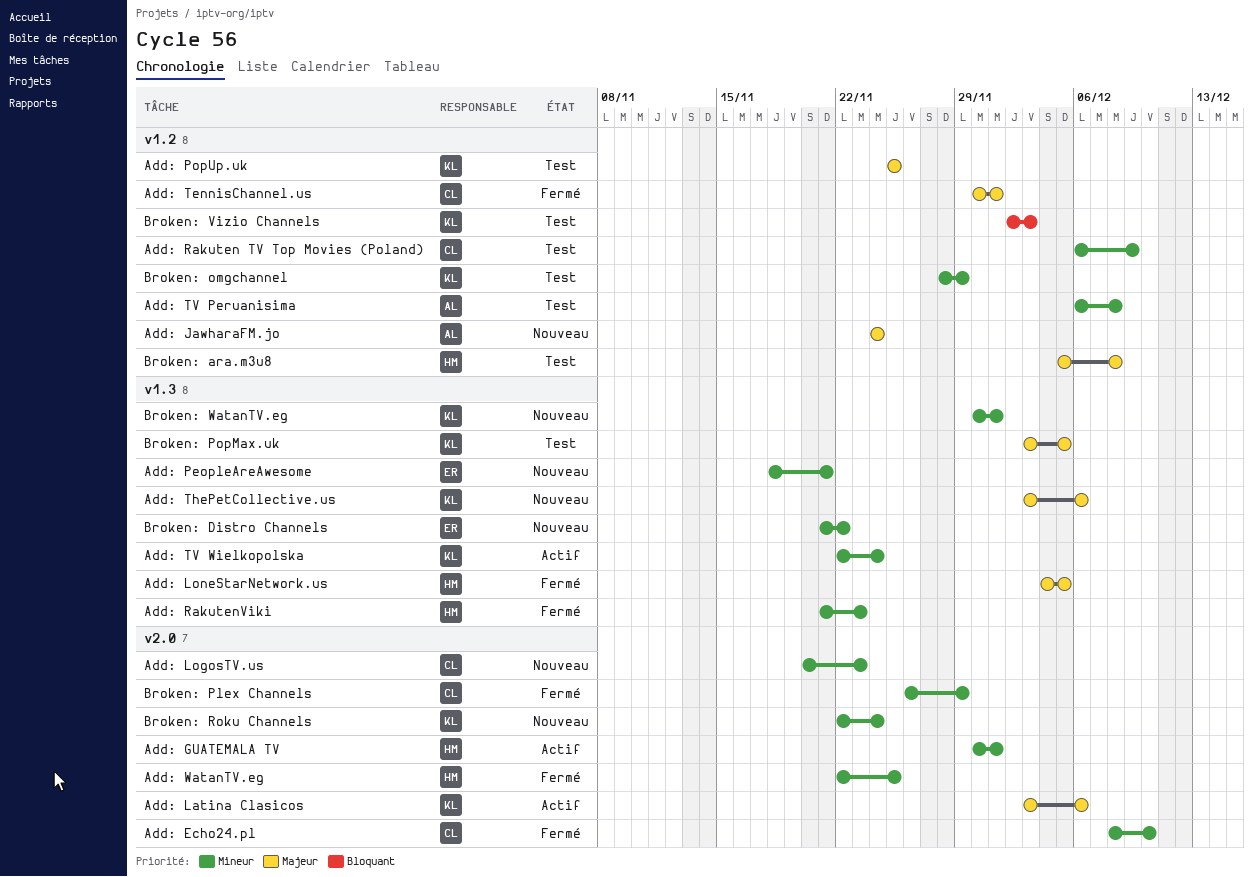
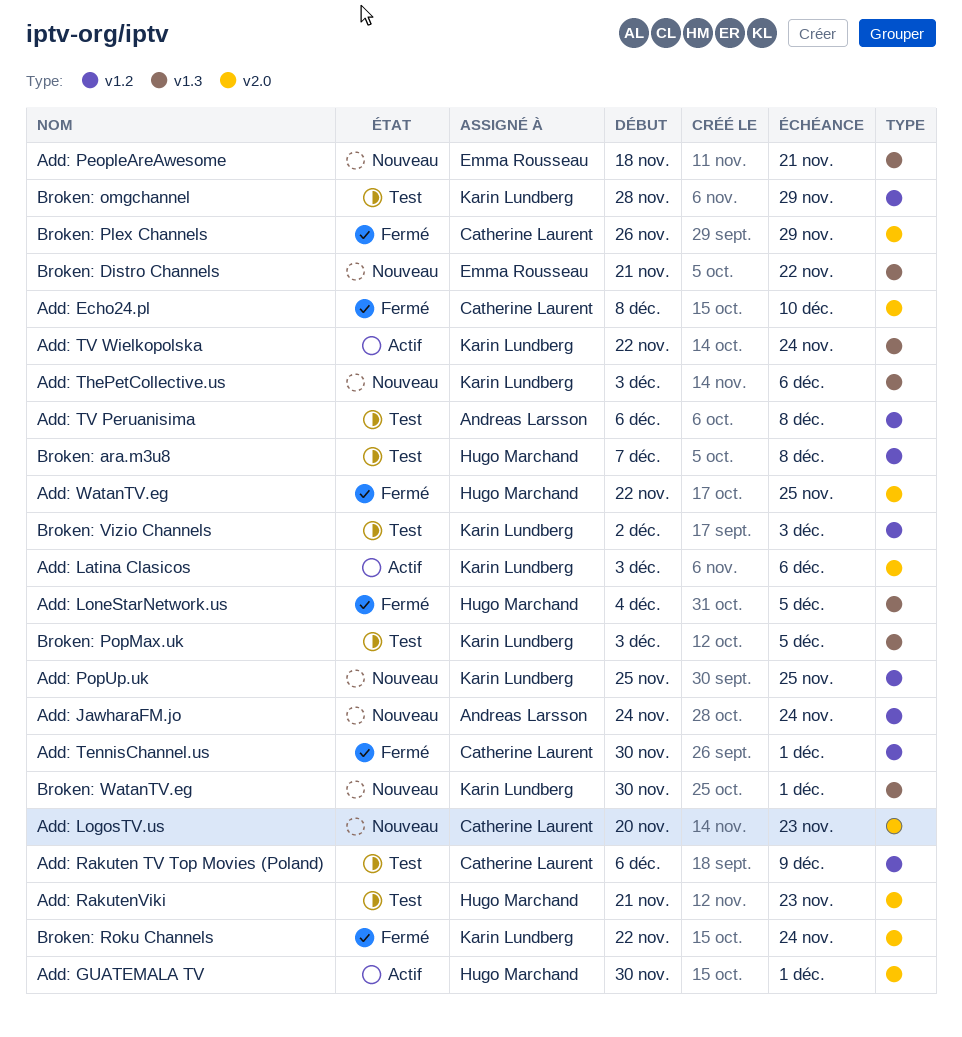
Add: PopUp.uk, status: Test -> Nouveau
Add: RakutenViki, status: Fermé -> Test
Add: RakutenViki, label: v1.3 -> v2.0
Broken: ara.m3u8, start: Dec 5 -> Dec 7
Broken: Roku Channels, status: Nouveau -> Fermé

